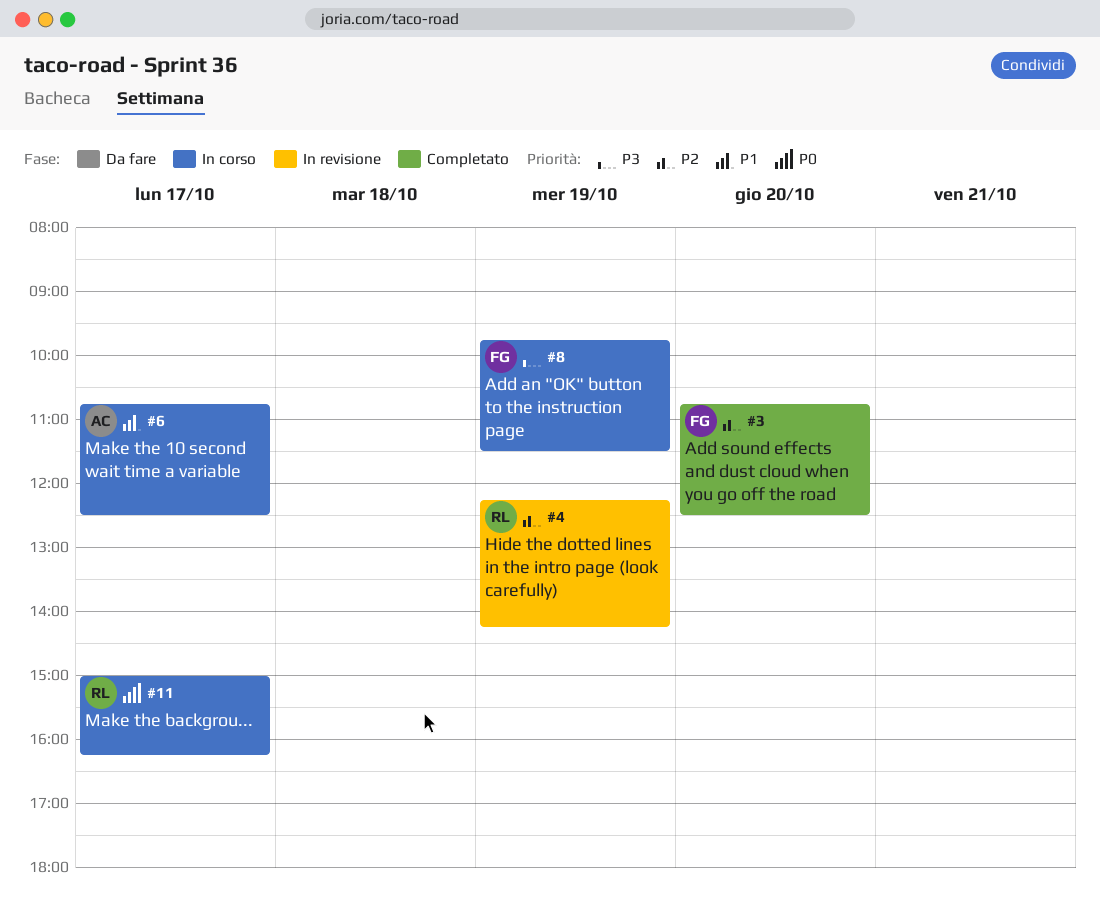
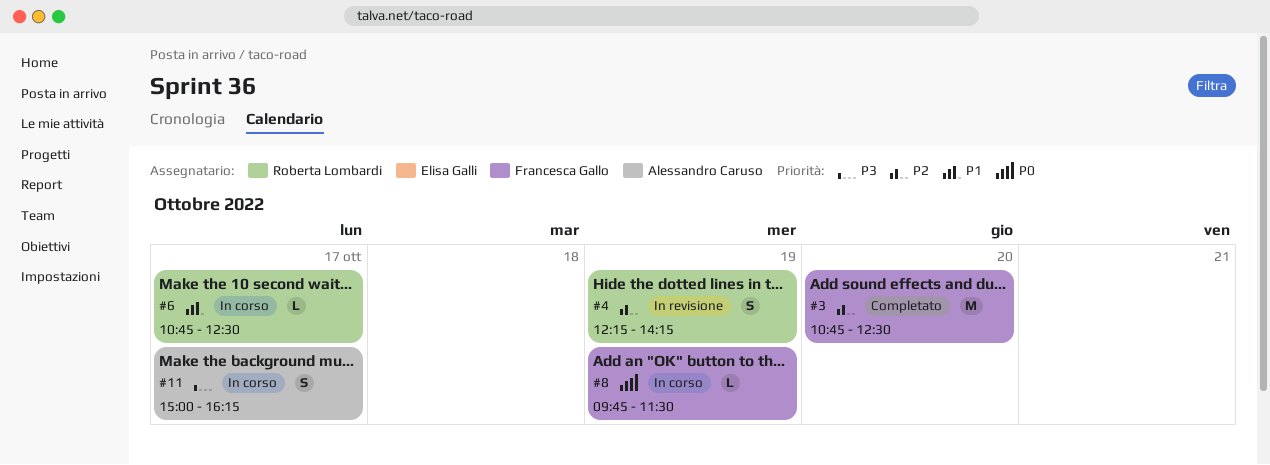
#6, owner: Alessandro Caruso -> Roberta Lombardi
#8, priority: P3 -> P0
#11, owner: Roberta Lombardi -> Alessandro Caruso
#11, priority: P0 -> P3

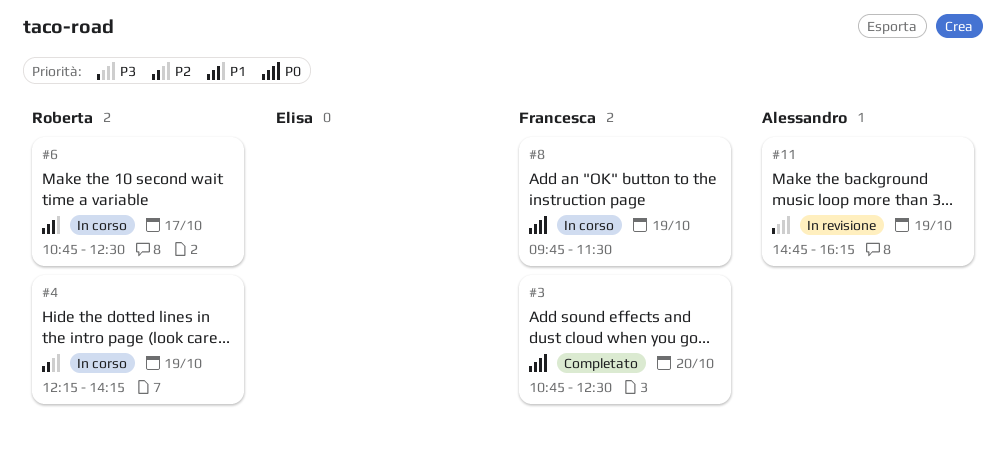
#3, priority: P2 -> P0
#4, status: In revisione -> In corso
#11, status: In corso -> In revisione
#11, day: Oct 17 -> Oct 19
#11, begins: 15:00 -> 14:45

